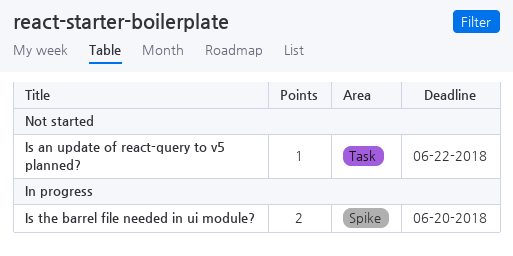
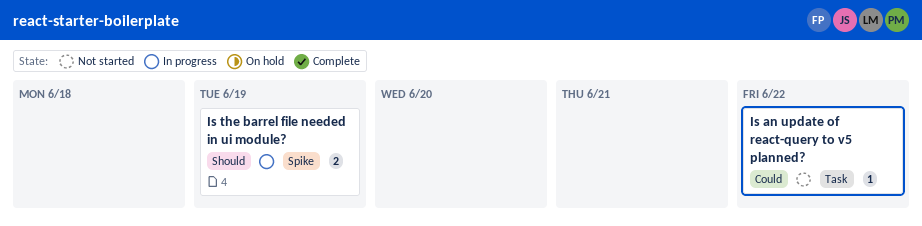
Is the barrel file needed in ui module?, due: Jun 20 -> Jun 19

